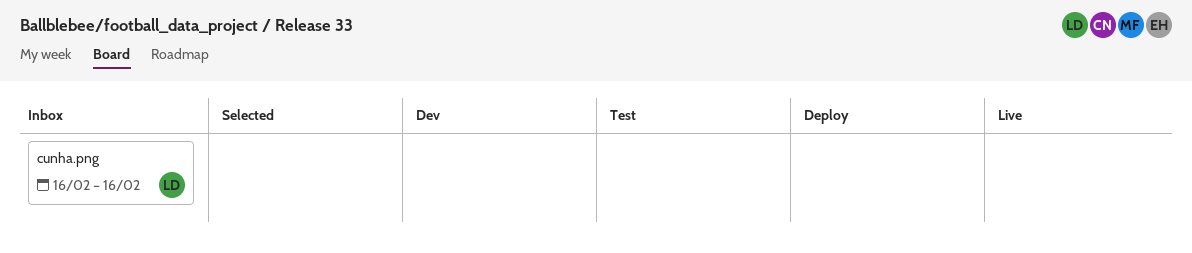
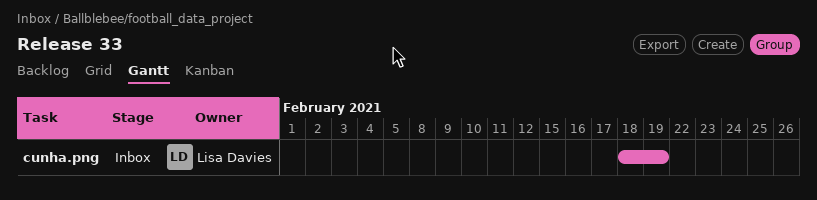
cunha.png, start: Feb 16 -> Feb 18
cunha.png, due: Feb 16 -> Feb 19

